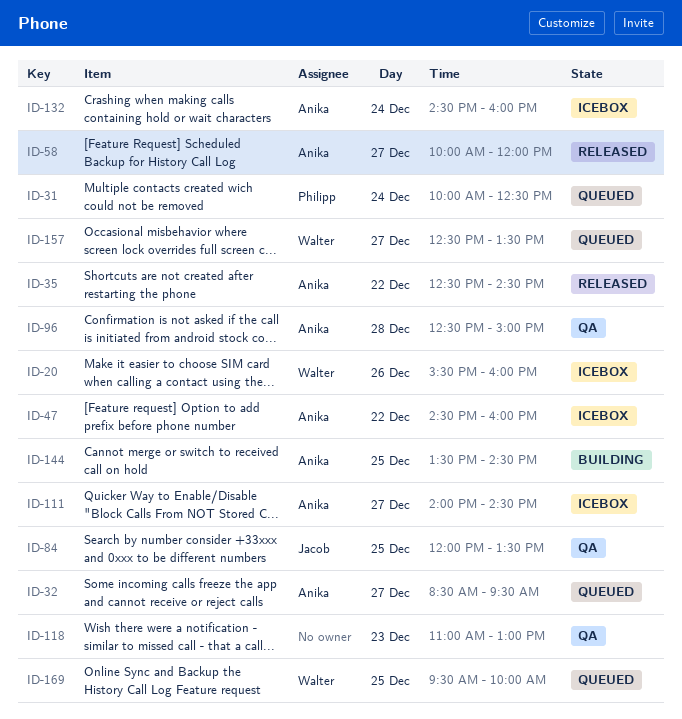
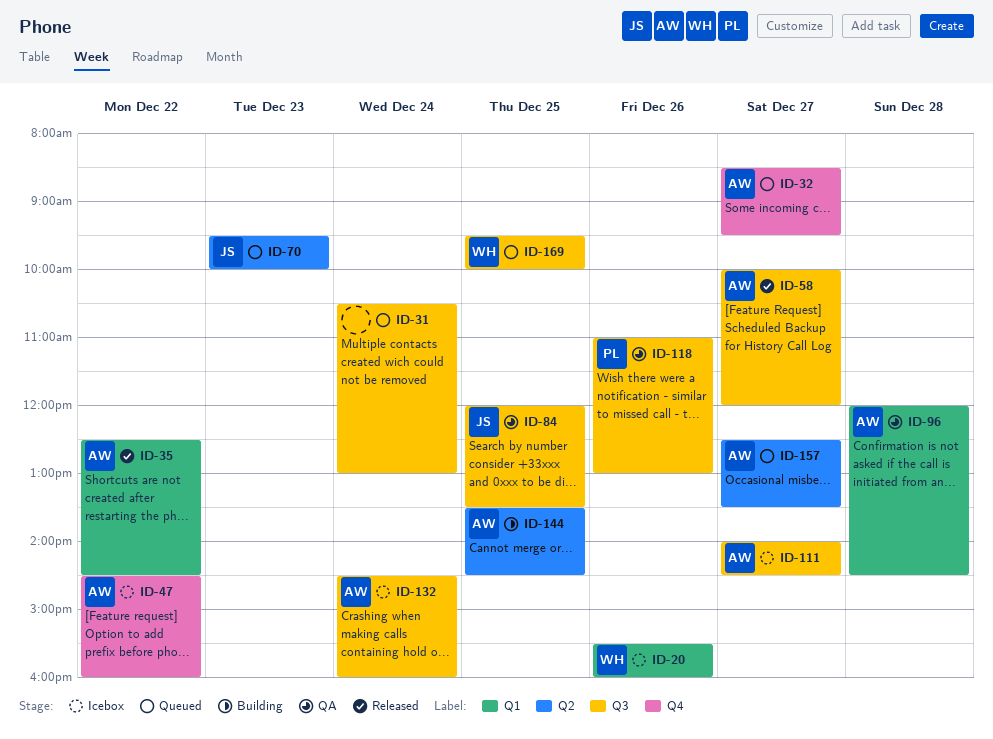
ID-31, owner: Philipp -> none
ID-31, begins: 10:00 -> 10:30
ID-31, ends: 12:30 -> 13:00
ID-70: none -> present
ID-96, begins: 12:30 -> 12:00
ID-96, ends: 15:00 -> 14:30
ID-118, owner: none -> Philipp
ID-118, day: Dec 23 -> Dec 26
ID-157, owner: Walter -> Anika

